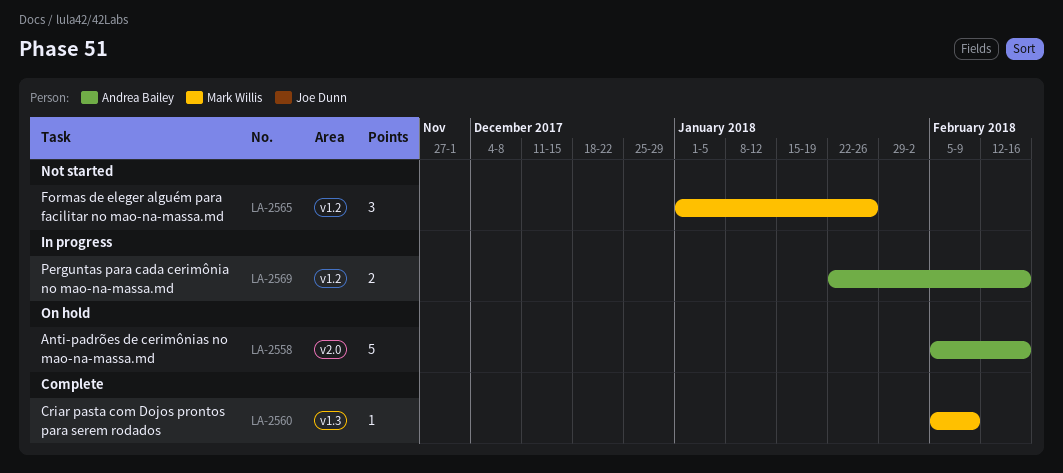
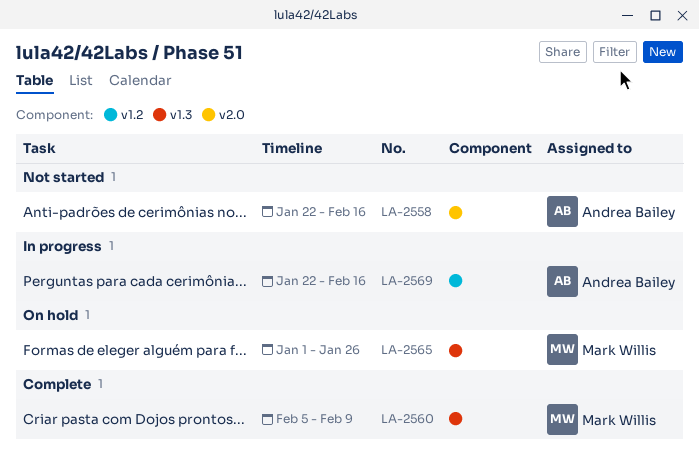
LA-2558, status: On hold -> Not started
LA-2558, start: Feb 5 -> Jan 22
LA-2565, status: Not started -> On hold
LA-2565, label: v1.2 -> v1.3

